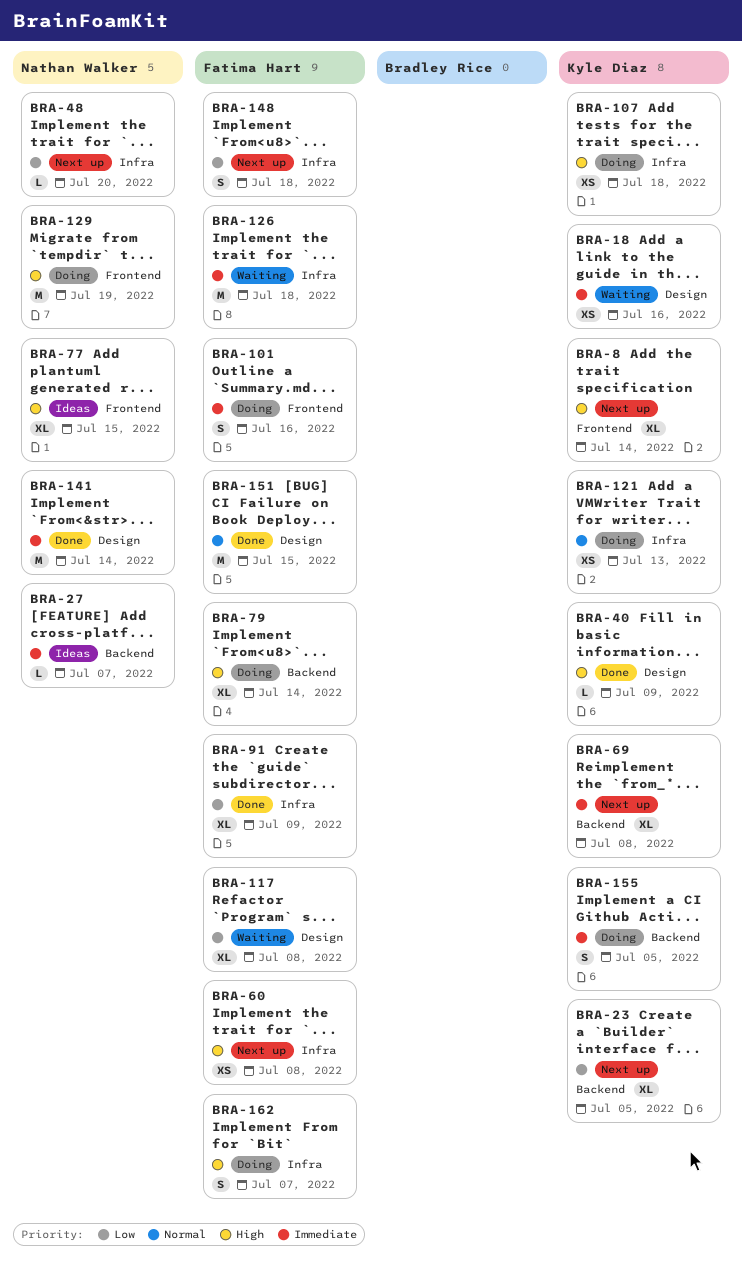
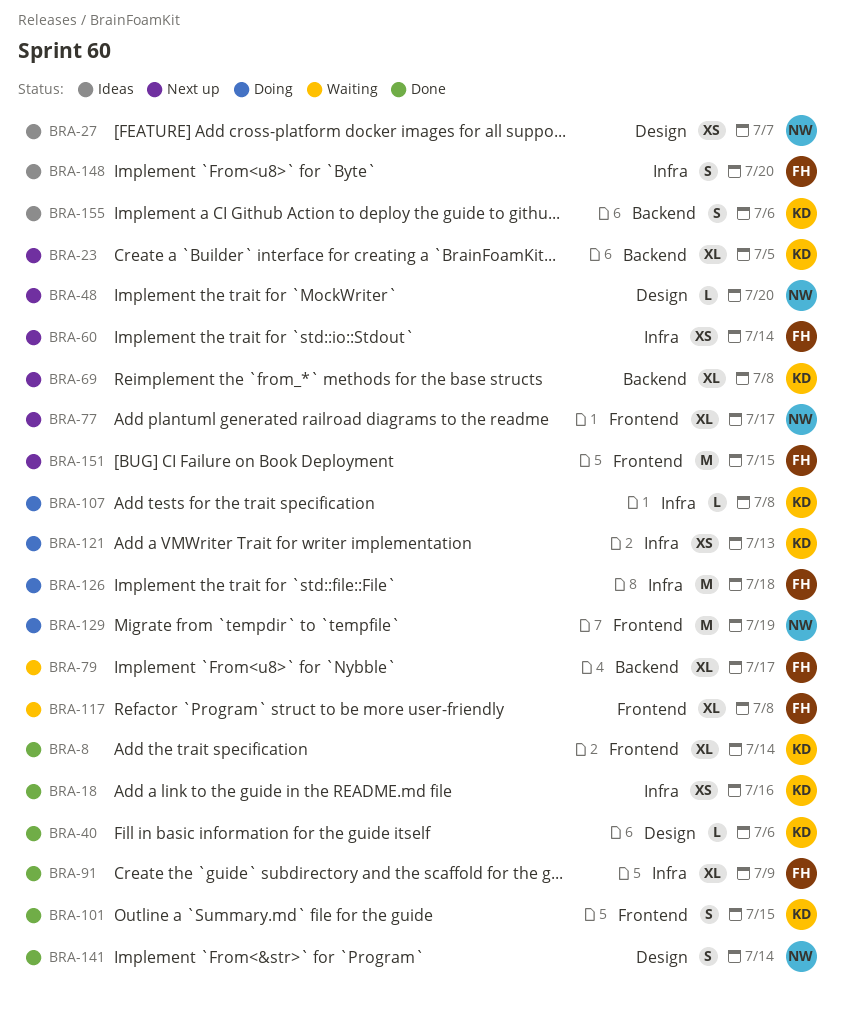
BRA-8, status: Next up -> Done
BRA-18, status: Waiting -> Done
BRA-18, label: Design -> Infra
BRA-27, label: Backend -> Design
BRA-27, estimate: L -> XS
BRA-40, due: Jul 9 -> Jul 6
BRA-48, label: Infra -> Design
BRA-60, due: Jul 8 -> Jul 14
BRA-77, status: Ideas -> Next up
BRA-77, due: Jul 15 -> Jul 17
BRA-79, status: Doing -> Waiting
BRA-79, due: Jul 14 -> Jul 17
BRA-101, status: Doing -> Done
BRA-101, owner: Fatima Hart -> Kyle Diaz
BRA-101, due: Jul 16 -> Jul 15
BRA-107, estimate: XS -> L
BRA-107, due: Jul 18 -> Jul 8
BRA-117, label: Design -> Frontend
BRA-126, status: Waiting -> Doing
BRA-141, estimate: M -> S
BRA-148, status: Next up -> Ideas
BRA-148, due: Jul 18 -> Jul 20
BRA-151, status: Done -> Next up
BRA-151, label: Design -> Frontend
BRA-155, status: Doing -> Ideas
BRA-155, due: Jul 5 -> Jul 6
BRA-162: present -> none

